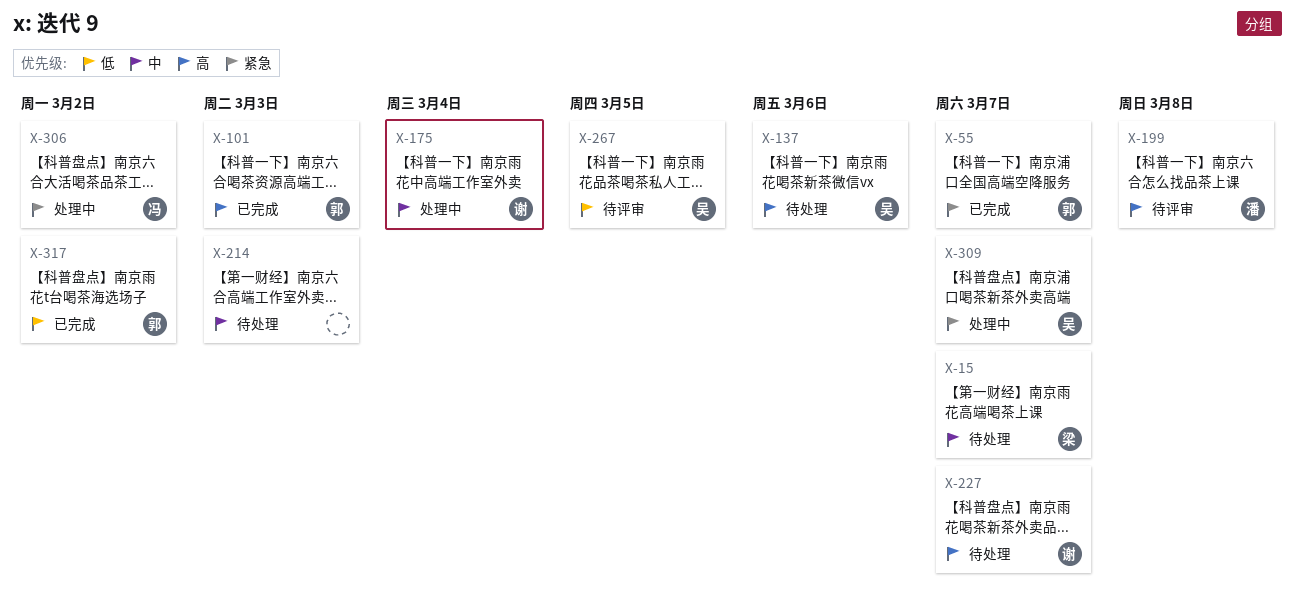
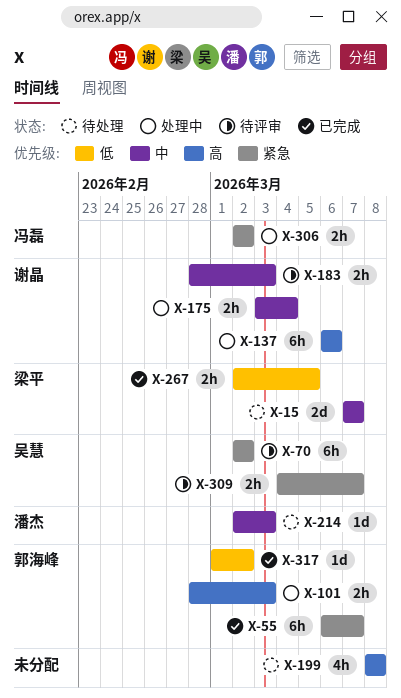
X-70: none -> present
X-101, status: 已完成 -> 处理中
X-137, status: 待处理 -> 处理中
X-137, owner: 吴慧 -> 谢晶
X-183: none -> present
X-199, status: 待评审 -> 待处理
X-199, owner: 潘杰 -> none
X-214, owner: none -> 潘杰
X-227: present -> none
X-267, status: 待评审 -> 已完成
X-267, owner: 吴慧 -> 梁平
X-309, status: 处理中 -> 待评审

